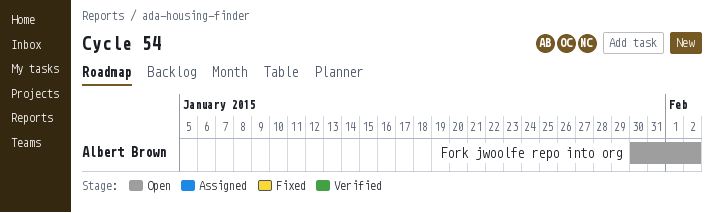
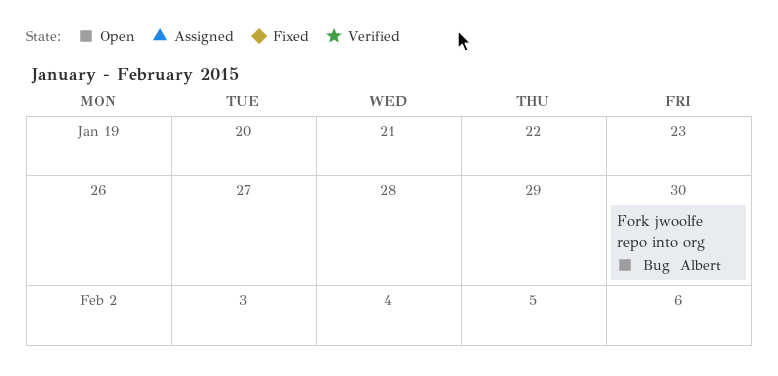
Fork jwoolfe repo into org, due: Feb 2 -> Jan 30

